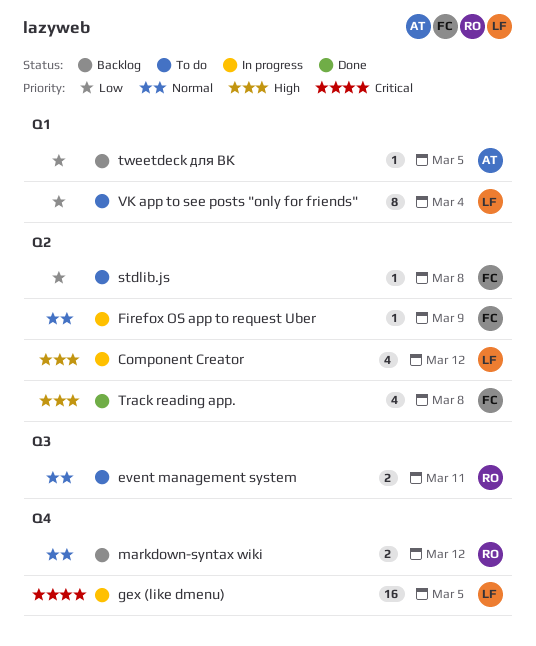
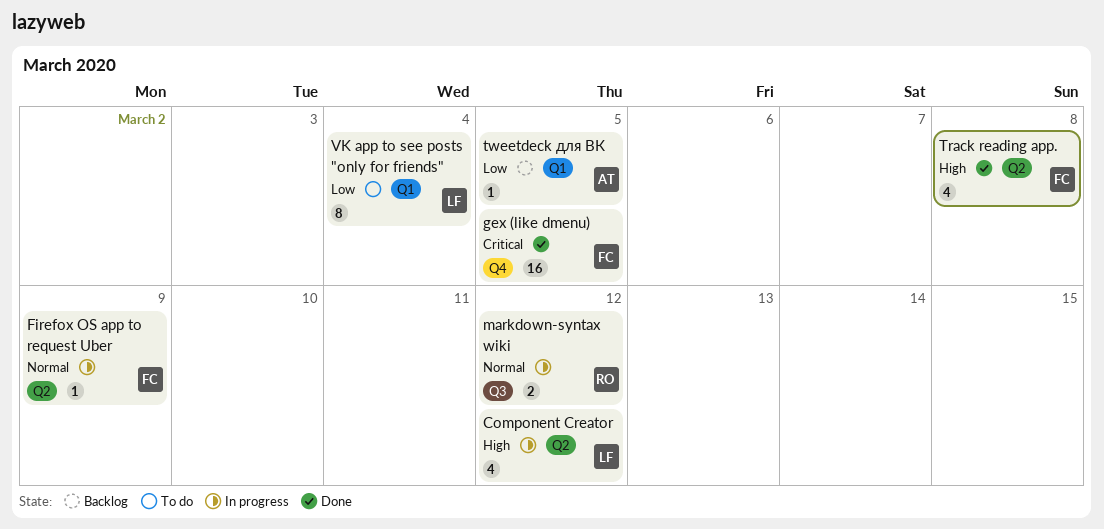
event management system: present -> none
gex (like dmenu), status: In progress -> Done
gex (like dmenu), owner: LF -> FC
markdown-syntax wiki, status: Backlog -> In progress
markdown-syntax wiki, label: Q4 -> Q3
stdlib.js: present -> none

